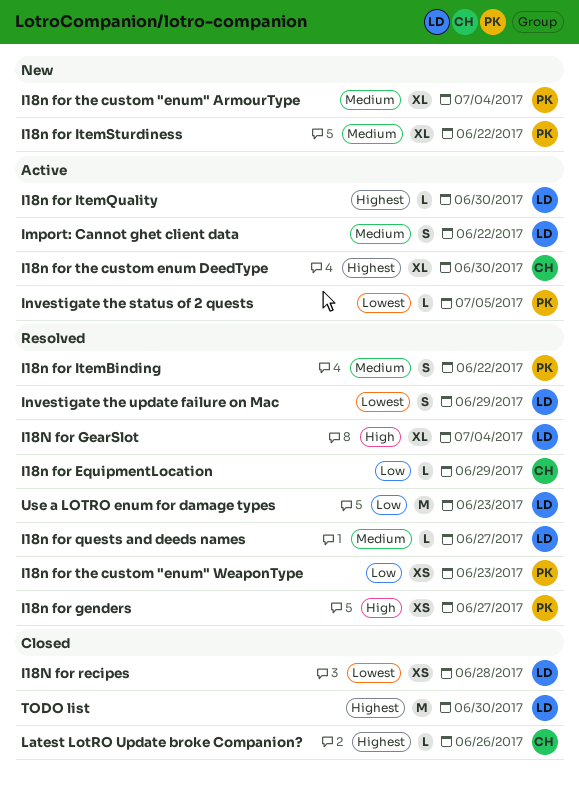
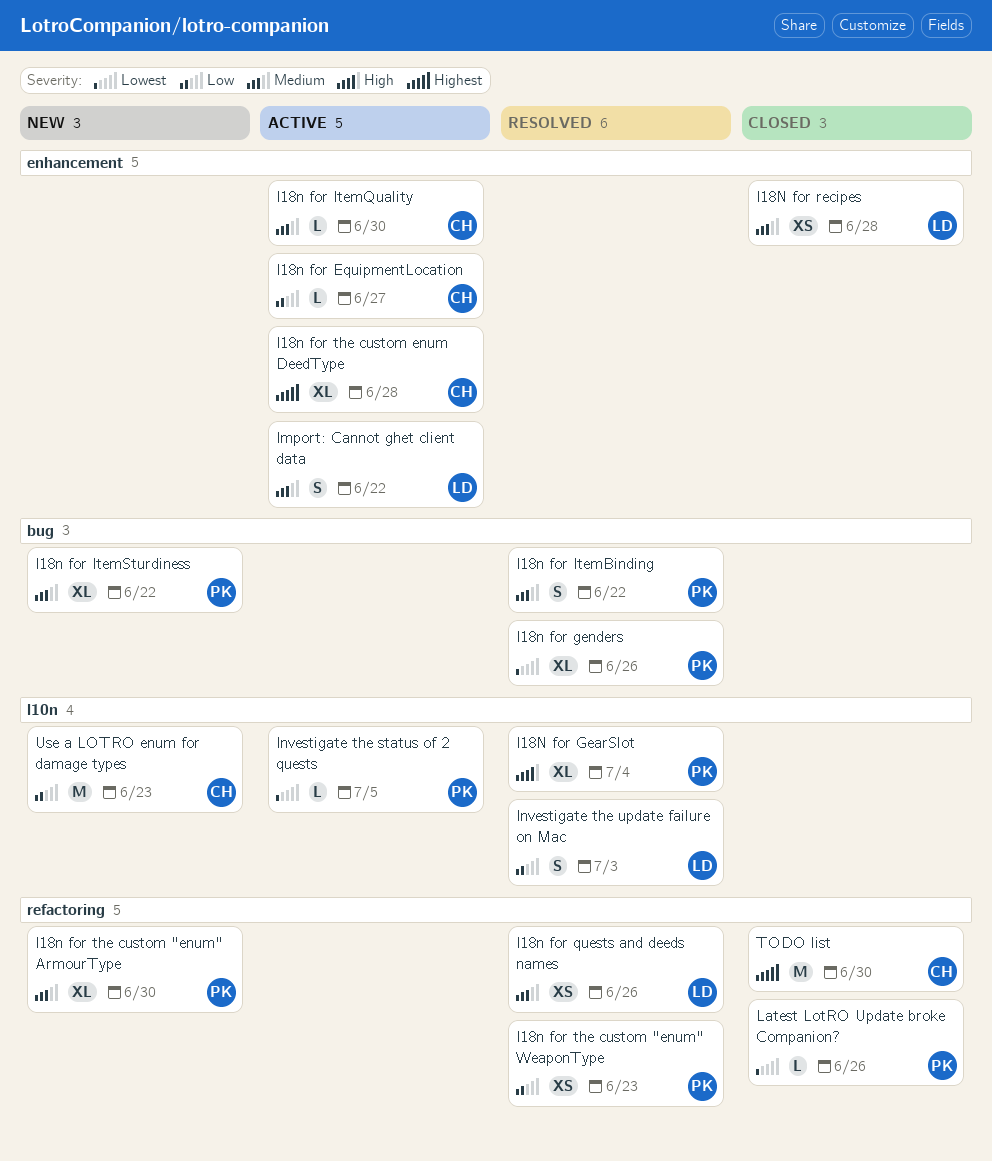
I18n for EquipmentLocation, status: Resolved -> Active
I18n for EquipmentLocation, due: Jun 29 -> Jun 27
I18N for GearSlot, owner: LD -> PK
I18n for genders, priority: High -> Lowest
I18n for genders, estimate: XS -> XL
I18n for genders, due: Jun 27 -> Jun 26
I18n for ItemQuality, owner: LD -> CH
I18n for ItemQuality, priority: Highest -> Medium
I18n for quests and deeds names, estimate: L -> XS
I18n for quests and deeds names, due: Jun 27 -> Jun 26
I18N for recipes, priority: Lowest -> Medium
I18n for the custom "enum" ArmourType, due: Jul 4 -> Jun 30
I18n for the custom enum DeedType, due: Jun 30 -> Jun 28
Investigate the update failure on Mac, priority: Lowest -> Low
Investigate the update failure on Mac, due: Jun 29 -> Jul 3
Latest LotRO Update broke Companion?, owner: CH -> PK
Latest LotRO Update broke Companion?, priority: Highest -> Lowest
TODO list, owner: LD -> CH
Use a LOTRO enum for damage types, status: Resolved -> New
Use a LOTRO enum for damage types, owner: LD -> CH

